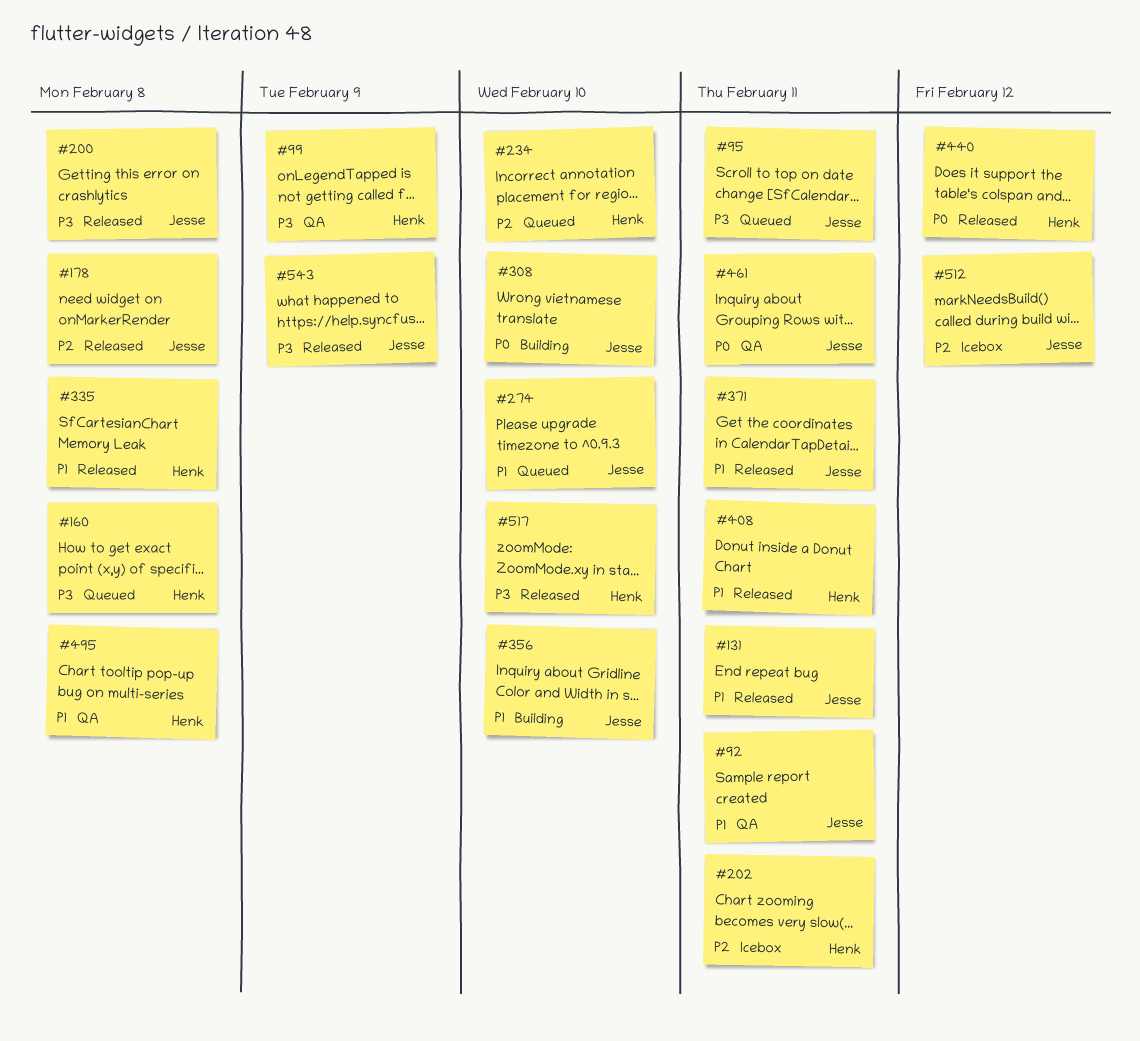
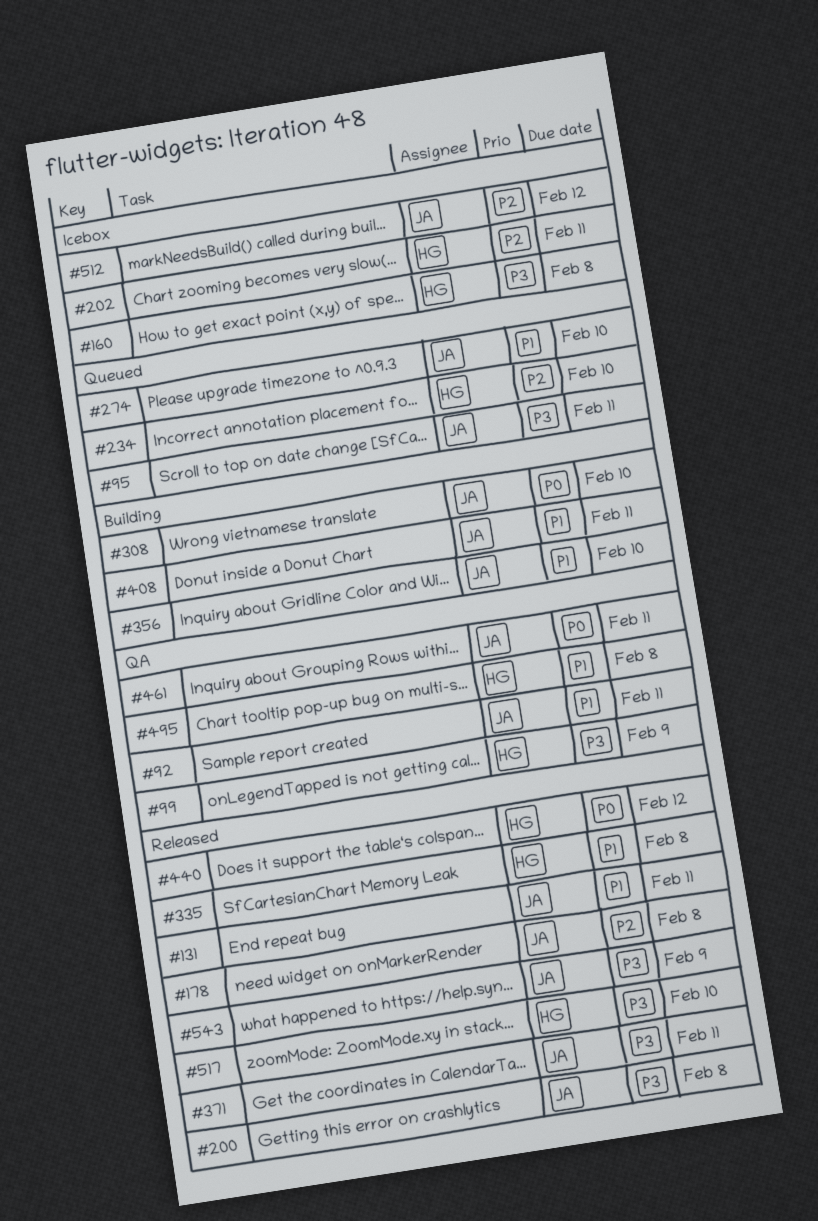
#160, status: Queued -> Icebox
#371, priority: P1 -> P3
#408, status: Released -> Building
#408, owner: Henk -> Jesse

